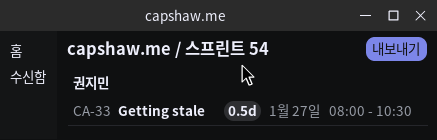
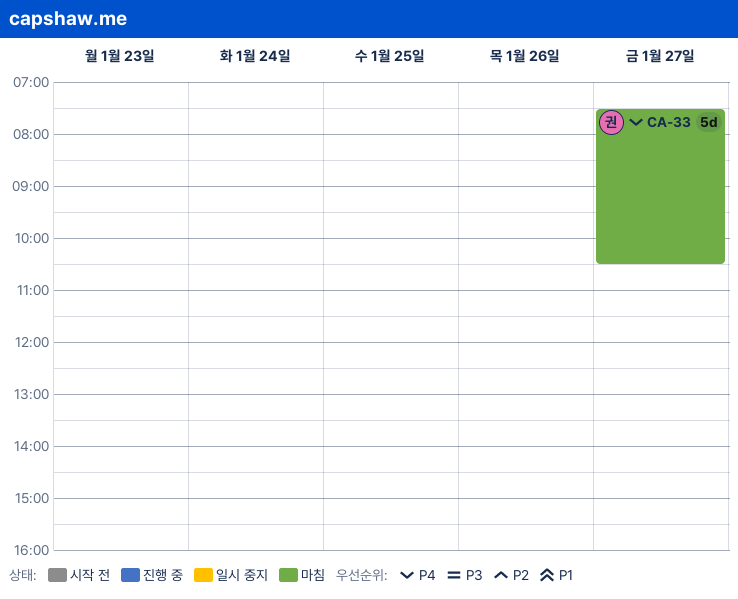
CA-33, estimate: 0.5d -> 5d
CA-33, begins: 08:00 -> 07:30

